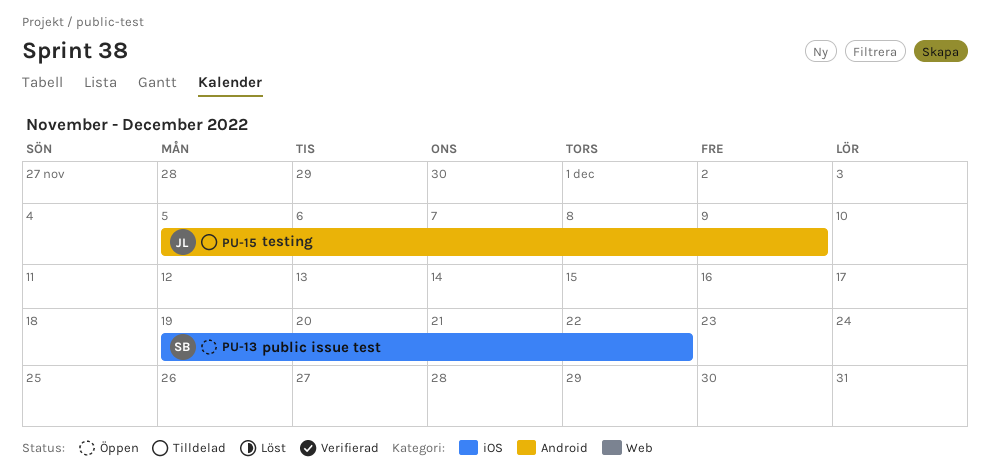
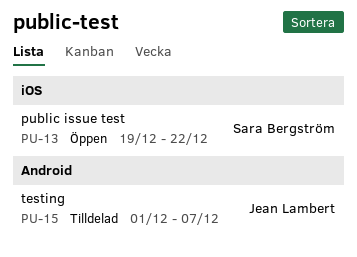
PU-15, start: Dec 5 -> Dec 1
PU-15, due: Dec 9 -> Dec 7

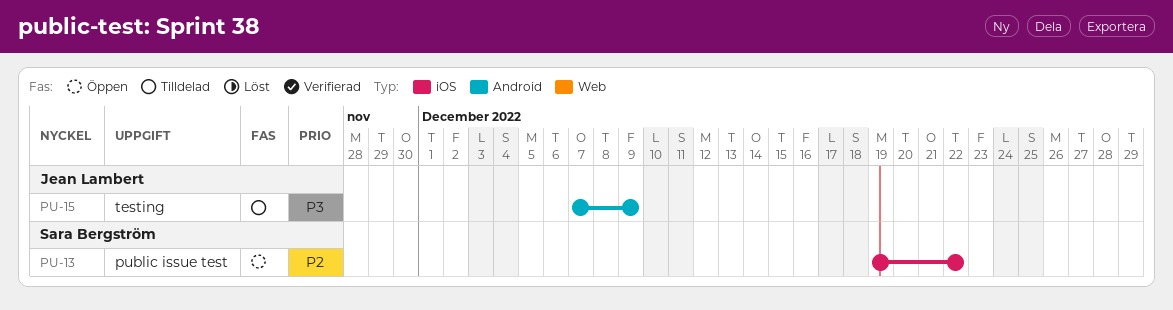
PU-15, start: Dec 1 -> Dec 7
PU-15, due: Dec 7 -> Dec 9

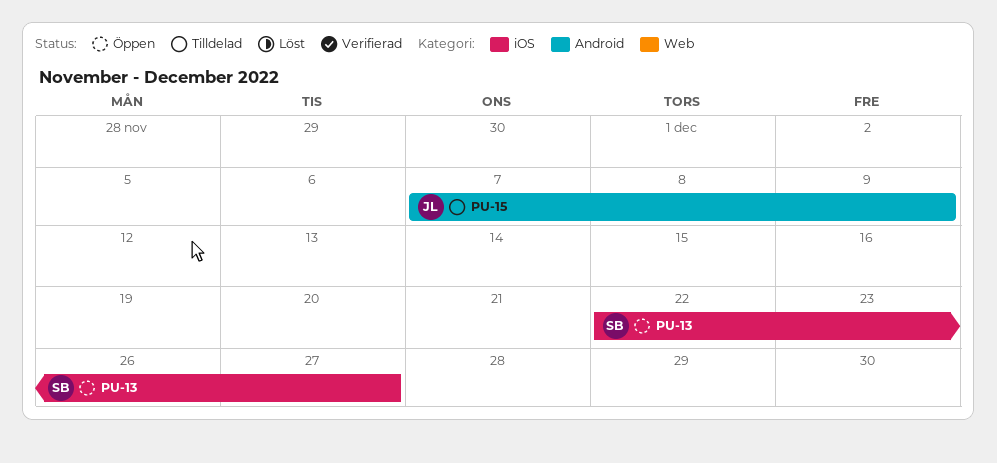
PU-13, start: Dec 19 -> Dec 22
PU-13, due: Dec 22 -> Dec 27

